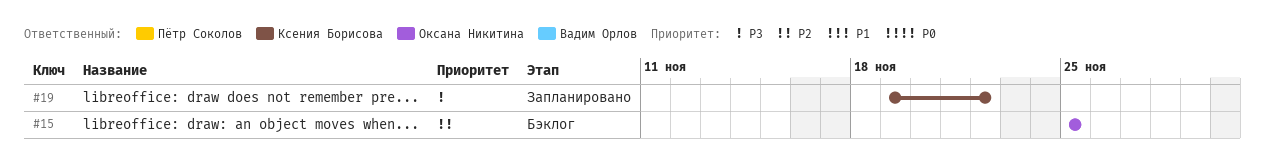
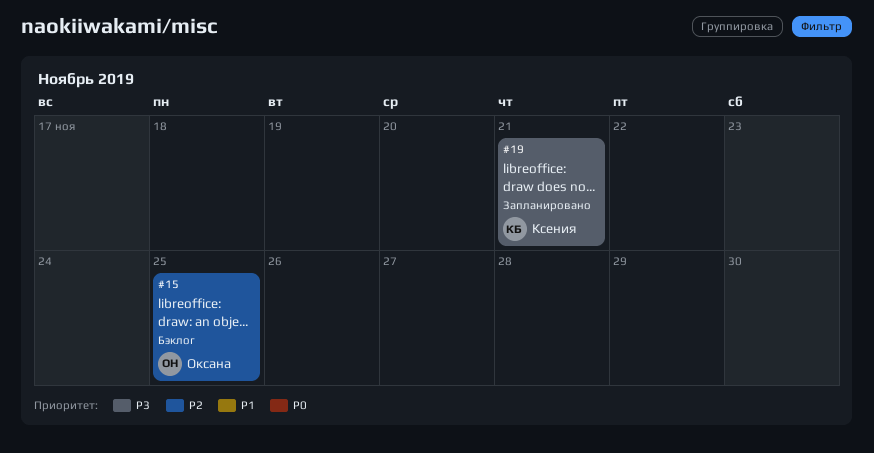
#19, due: Nov 22 -> Nov 21

